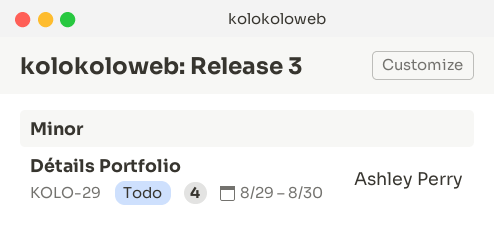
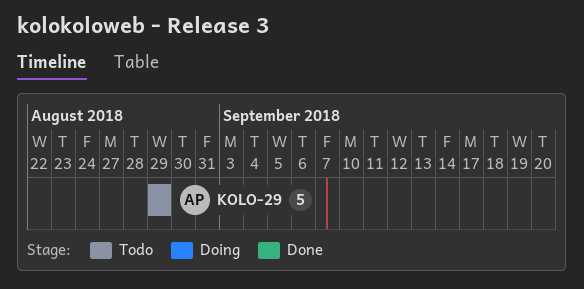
KOLO-29, estimate: 4 -> 5
KOLO-29, due: Aug 30 -> Aug 29

